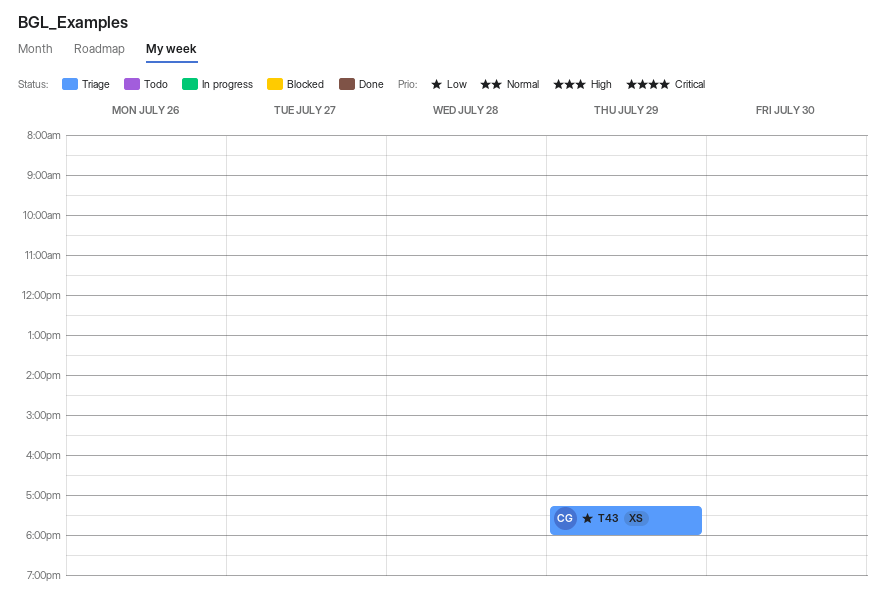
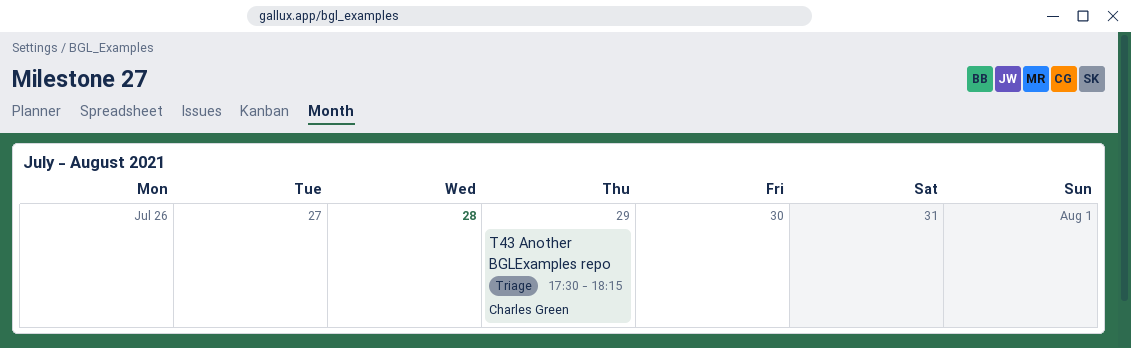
T43, begins: 17:15 -> 17:30
T43, ends: 18:00 -> 18:15

